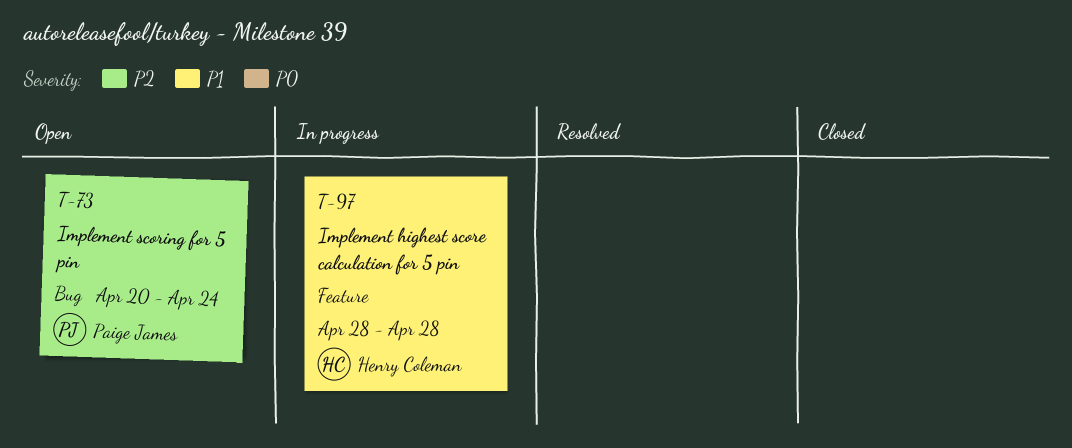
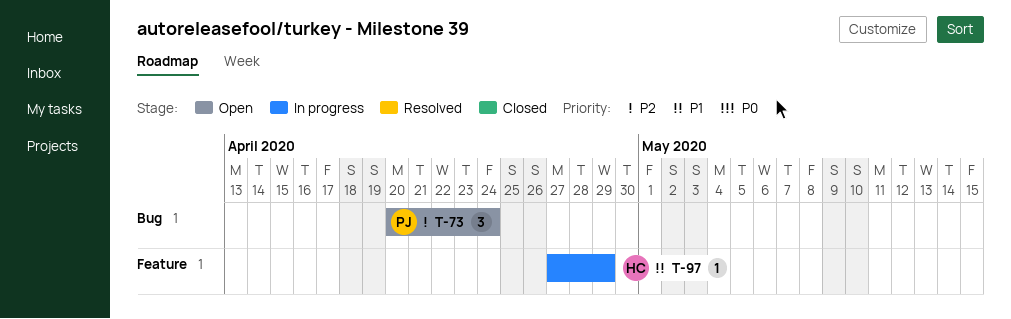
T-97, start: Apr 28 -> Apr 27
T-97, due: Apr 28 -> Apr 29

